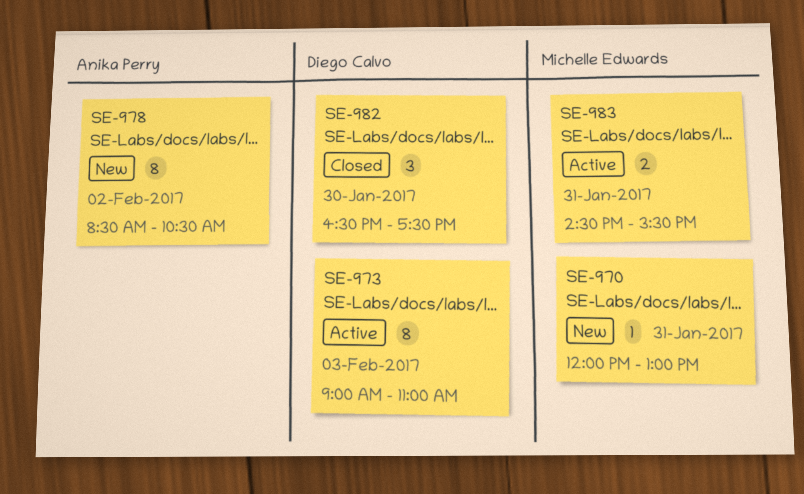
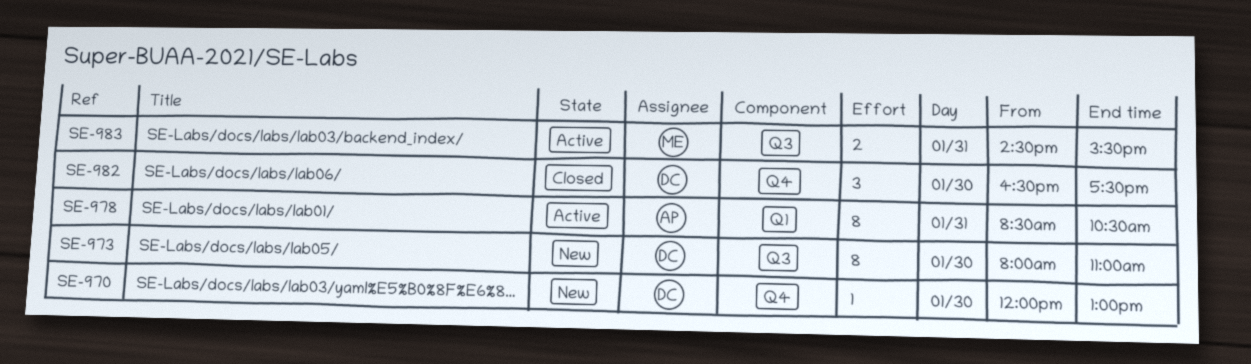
SE-970, owner: Michelle Edwards -> Diego Calvo
SE-970, day: Jan 31 -> Jan 30
SE-973, status: Active -> New
SE-973, day: Feb 3 -> Jan 30
SE-973, begins: 09:00 -> 08:00
SE-978, status: New -> Active
SE-978, day: Feb 2 -> Jan 31

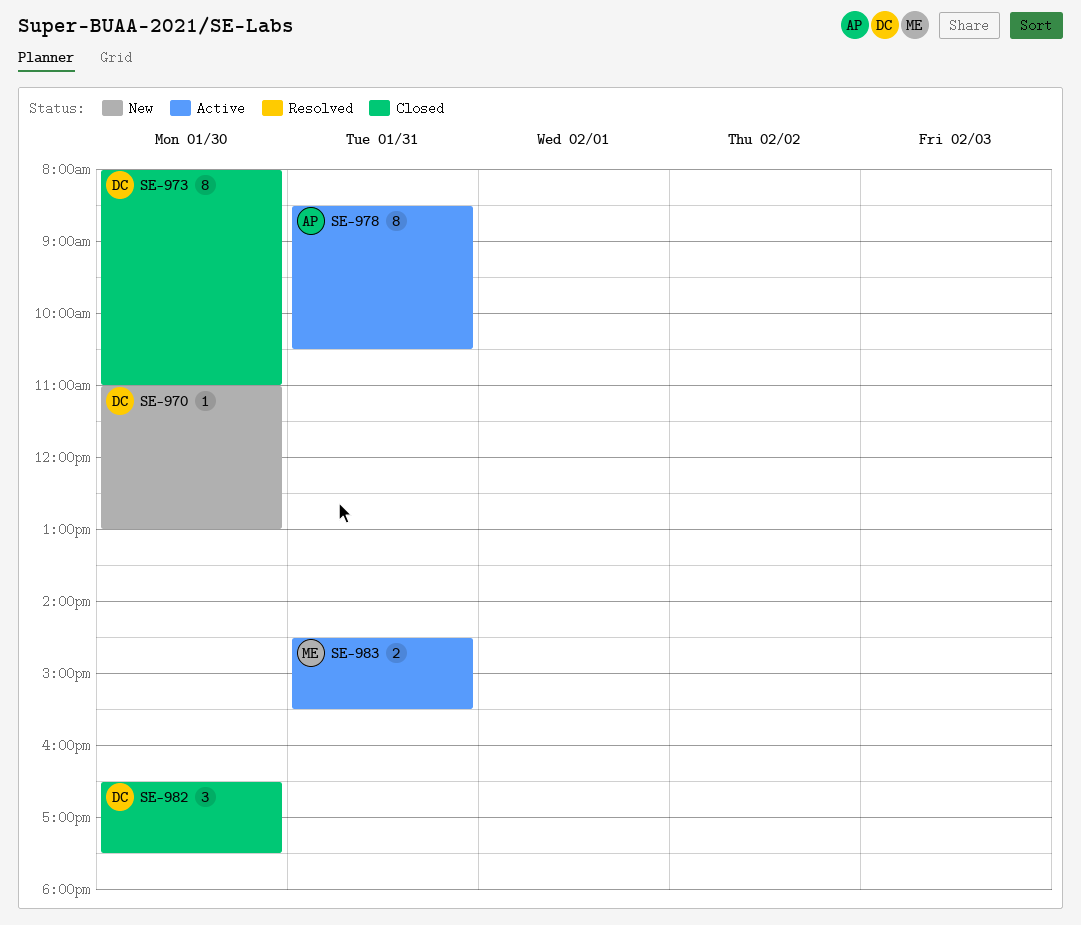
SE-970, begins: 12:00 -> 11:00
SE-973, status: New -> Closed

